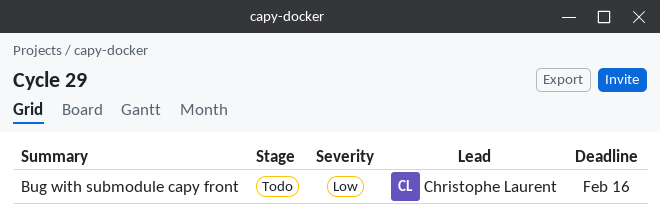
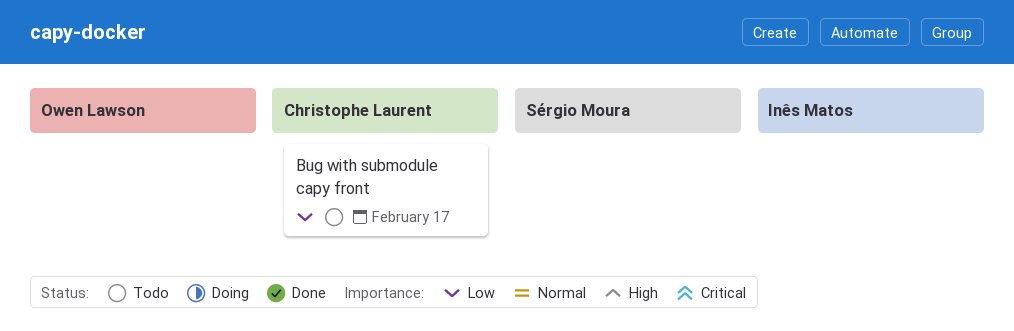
Bug with submodule capy front, due: Feb 16 -> Feb 17

